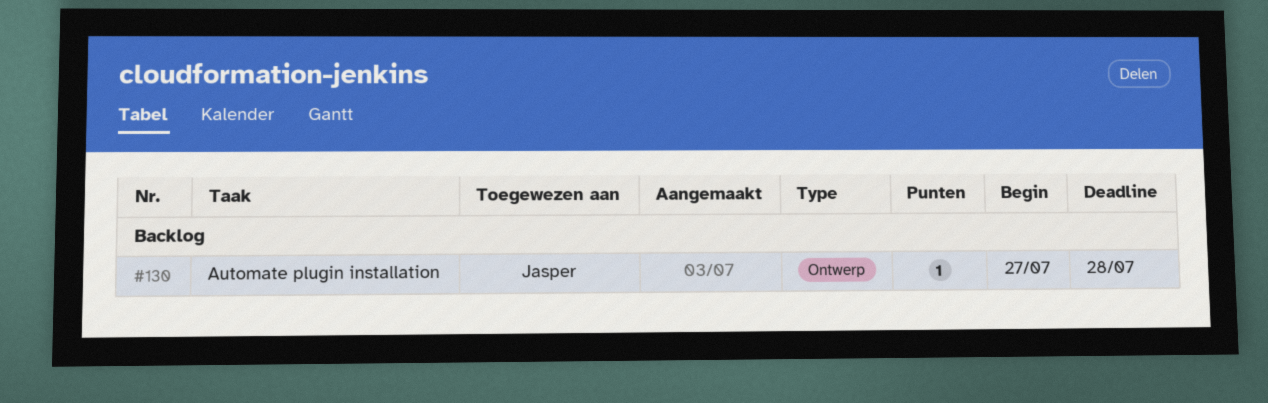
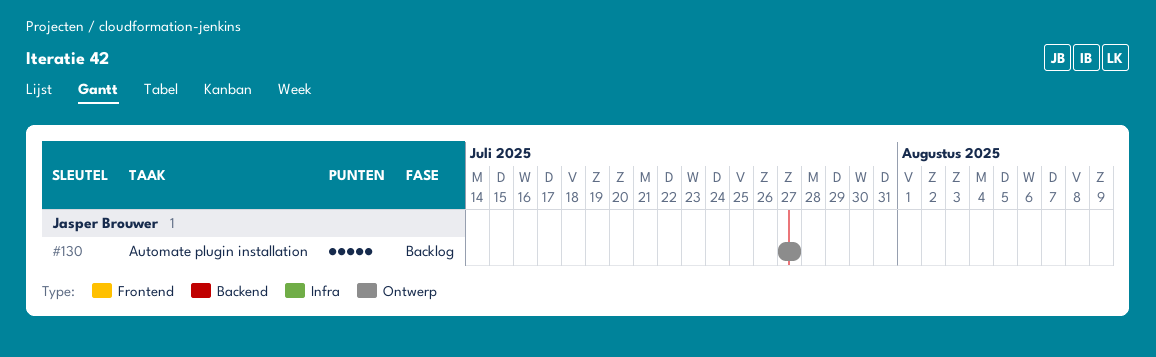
#130, estimate: 1 -> 5
#130, due: Jul 28 -> Jul 27

